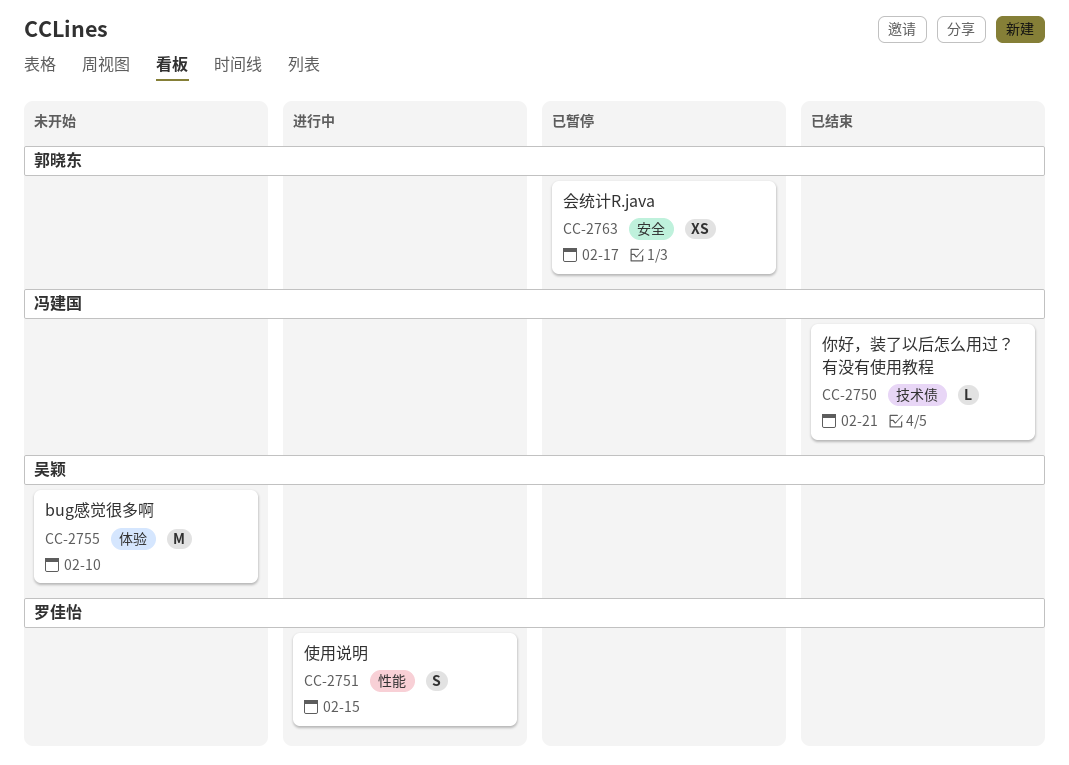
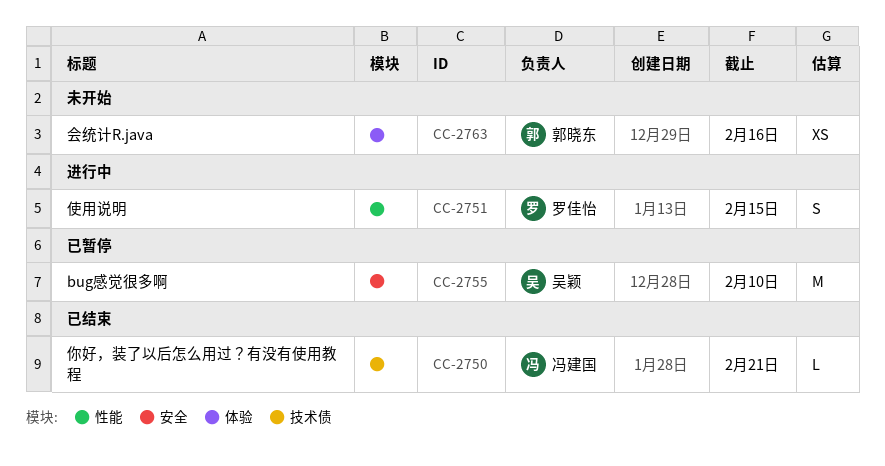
CC-2755, status: 未开始 -> 已暂停
CC-2755, label: 体验 -> 安全
CC-2763, status: 已暂停 -> 未开始
CC-2763, label: 安全 -> 体验
CC-2763, due: Feb 17 -> Feb 16

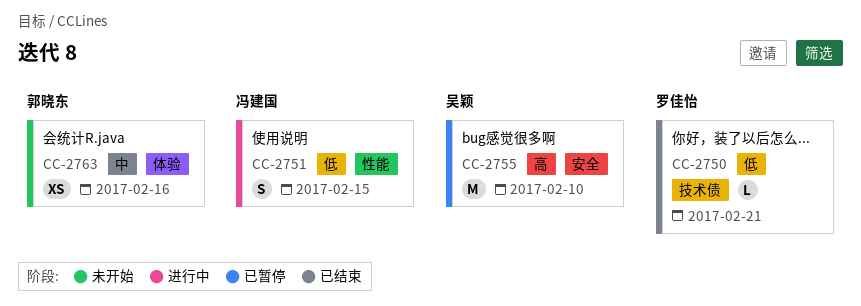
CC-2750, owner: 冯建国 -> 罗佳怡
CC-2751, owner: 罗佳怡 -> 冯建国

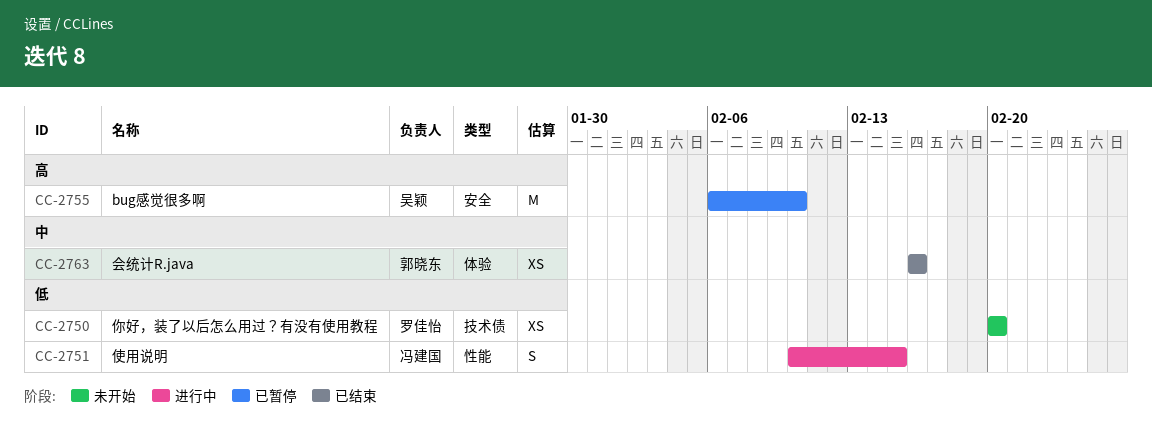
CC-2750, status: 已结束 -> 未开始
CC-2750, estimate: L -> XS
CC-2750, due: Feb 21 -> Feb 20
CC-2763, status: 未开始 -> 已结束

